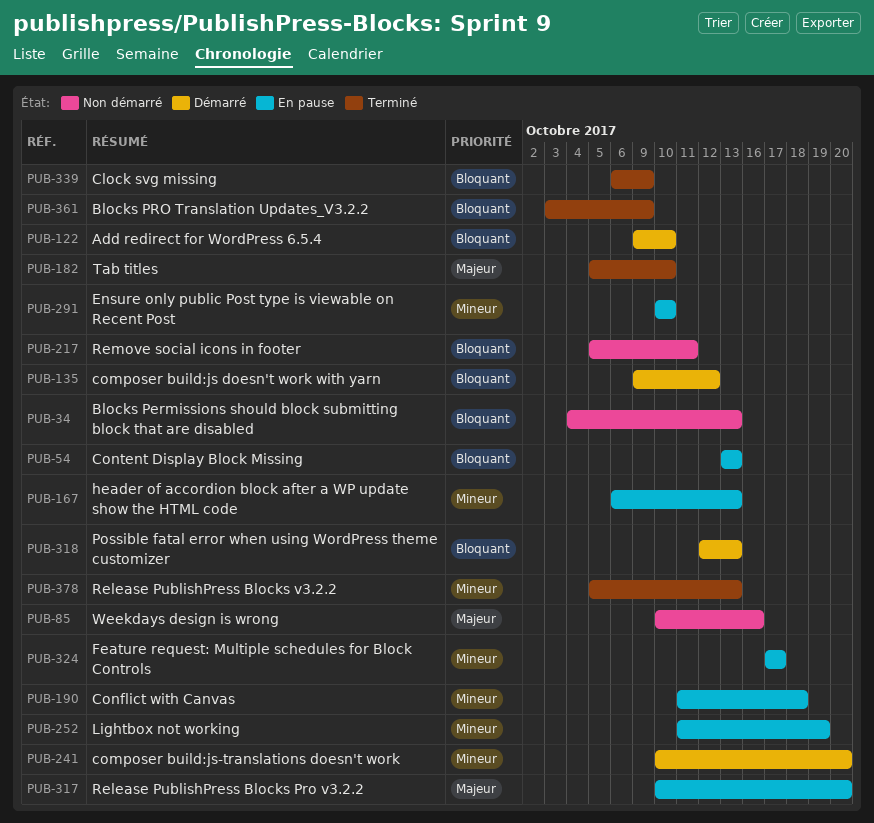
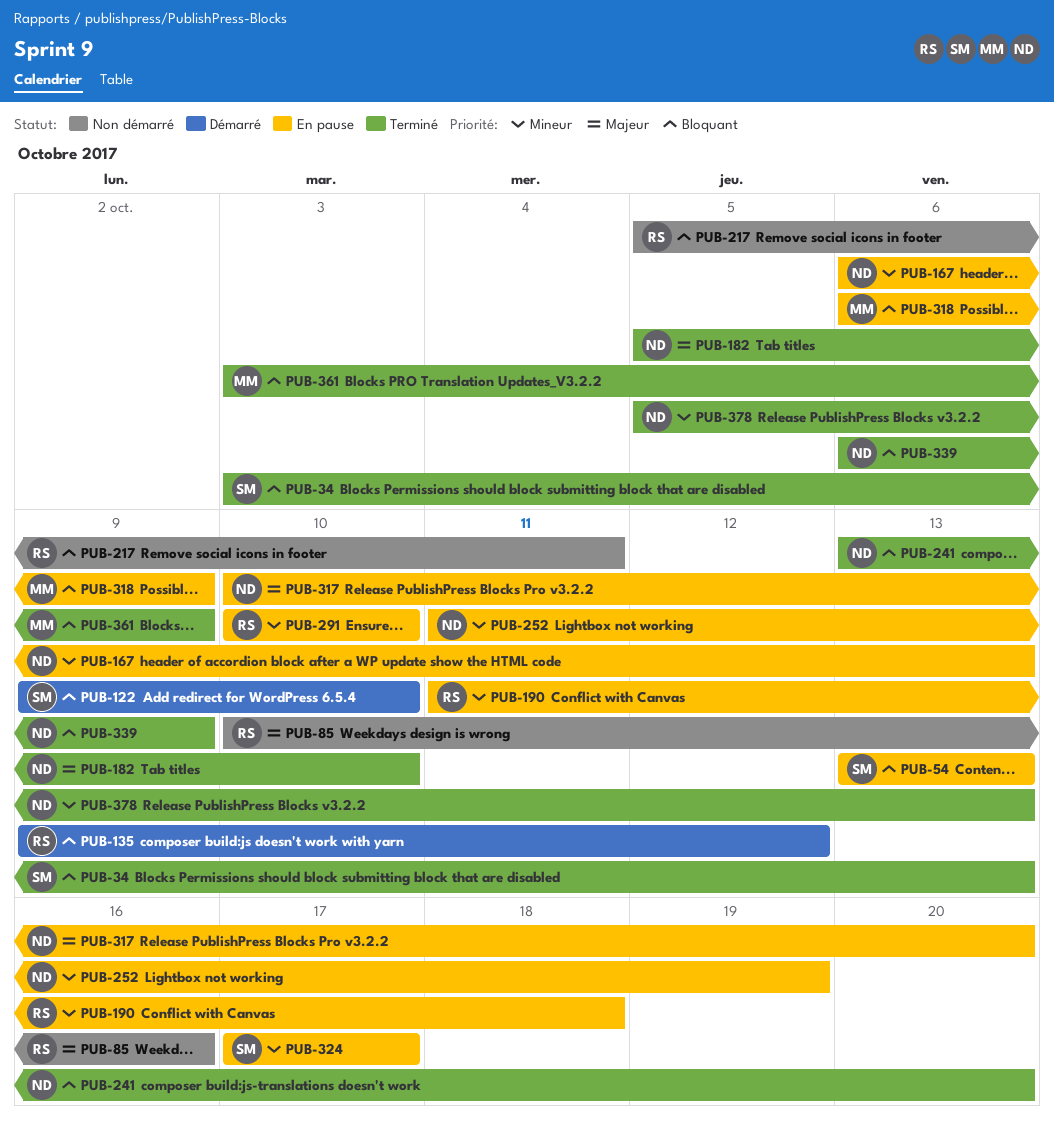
PUB-34, status: Non démarré -> Terminé
PUB-34, start: Oct 4 -> Oct 3
PUB-241, status: Démarré -> Terminé
PUB-241, priority: Mineur -> Bloquant
PUB-241, start: Oct 10 -> Oct 13
PUB-318, status: Démarré -> En pause
PUB-318, start: Oct 12 -> Oct 6
PUB-318, due: Oct 13 -> Oct 9

